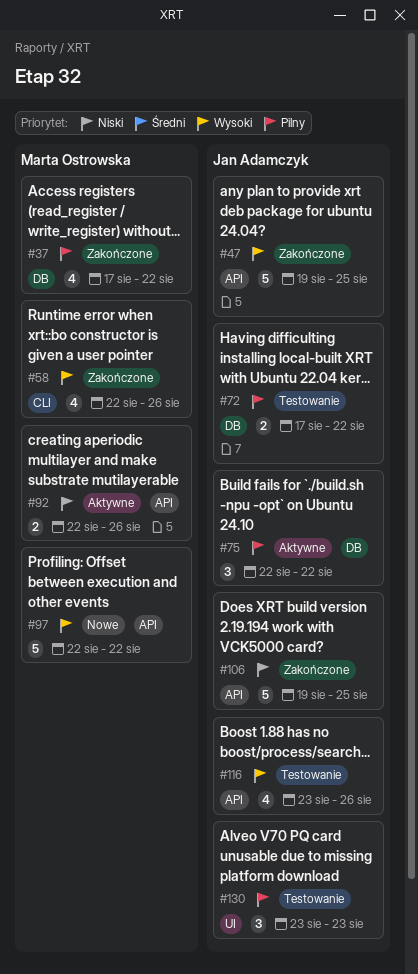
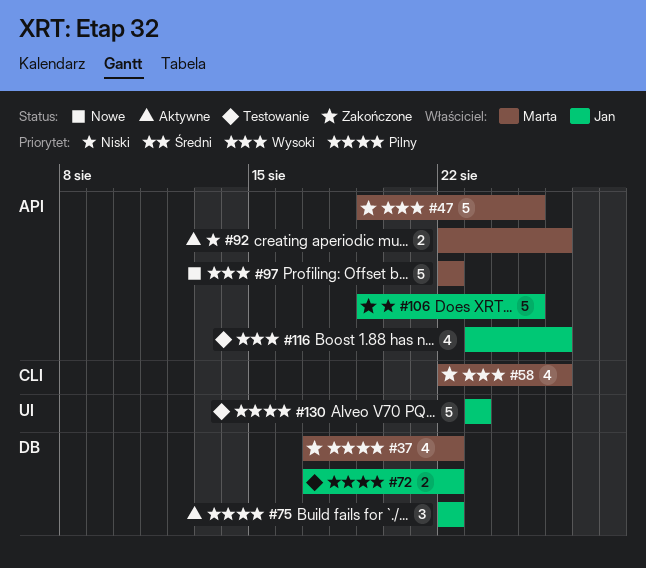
#47, owner: Jan Adamczyk -> Marta Ostrowska
#130, estimate: 3 -> 5

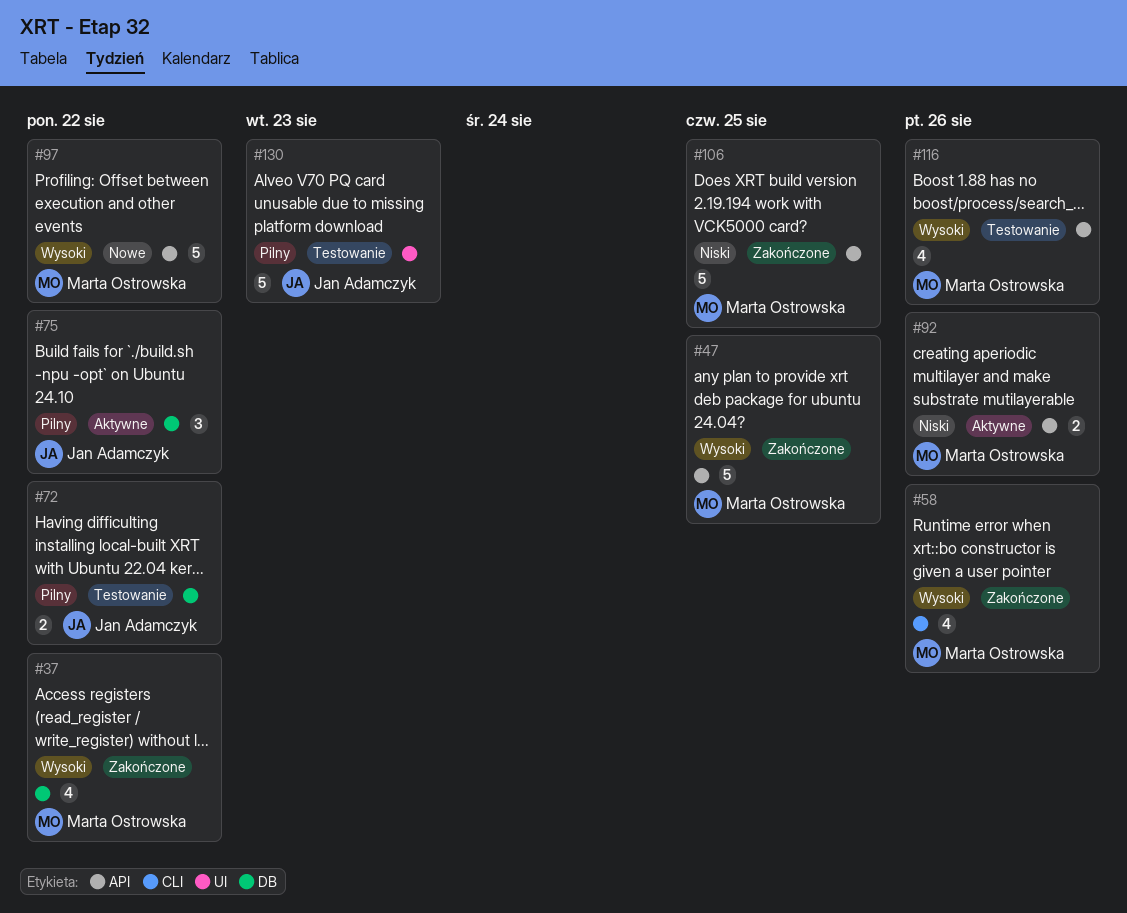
#37, priority: Pilny -> Wysoki
#106, owner: Jan Adamczyk -> Marta Ostrowska
#116, owner: Jan Adamczyk -> Marta Ostrowska

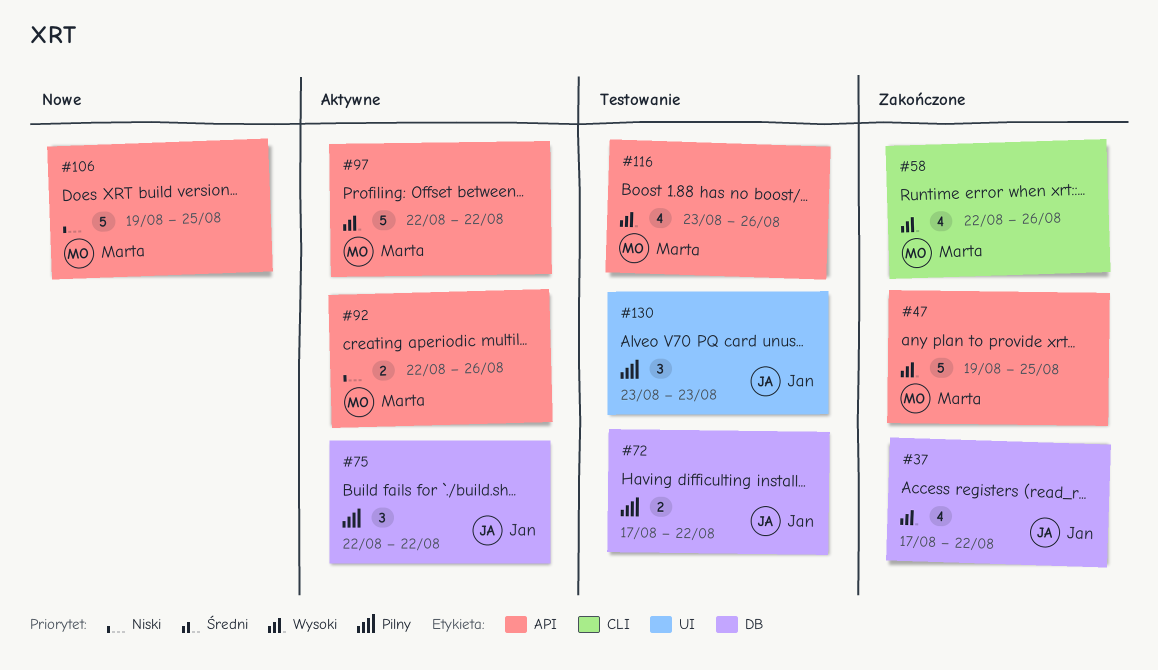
#37, owner: Marta Ostrowska -> Jan Adamczyk
#97, status: Nowe -> Aktywne
#106, status: Zakończone -> Nowe
#130, estimate: 5 -> 3

